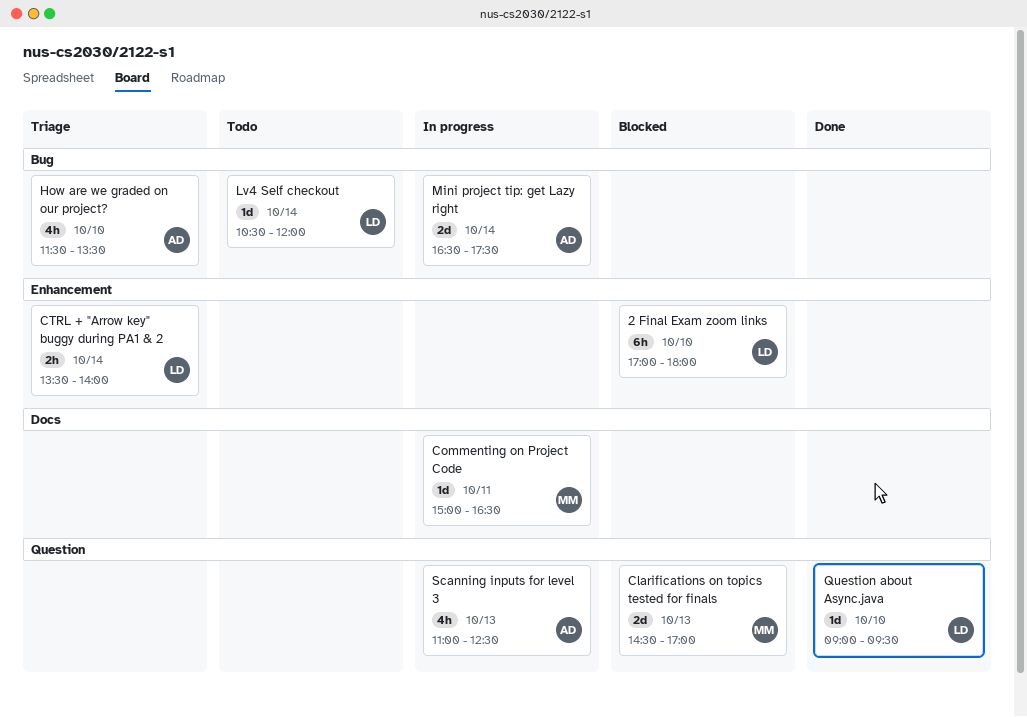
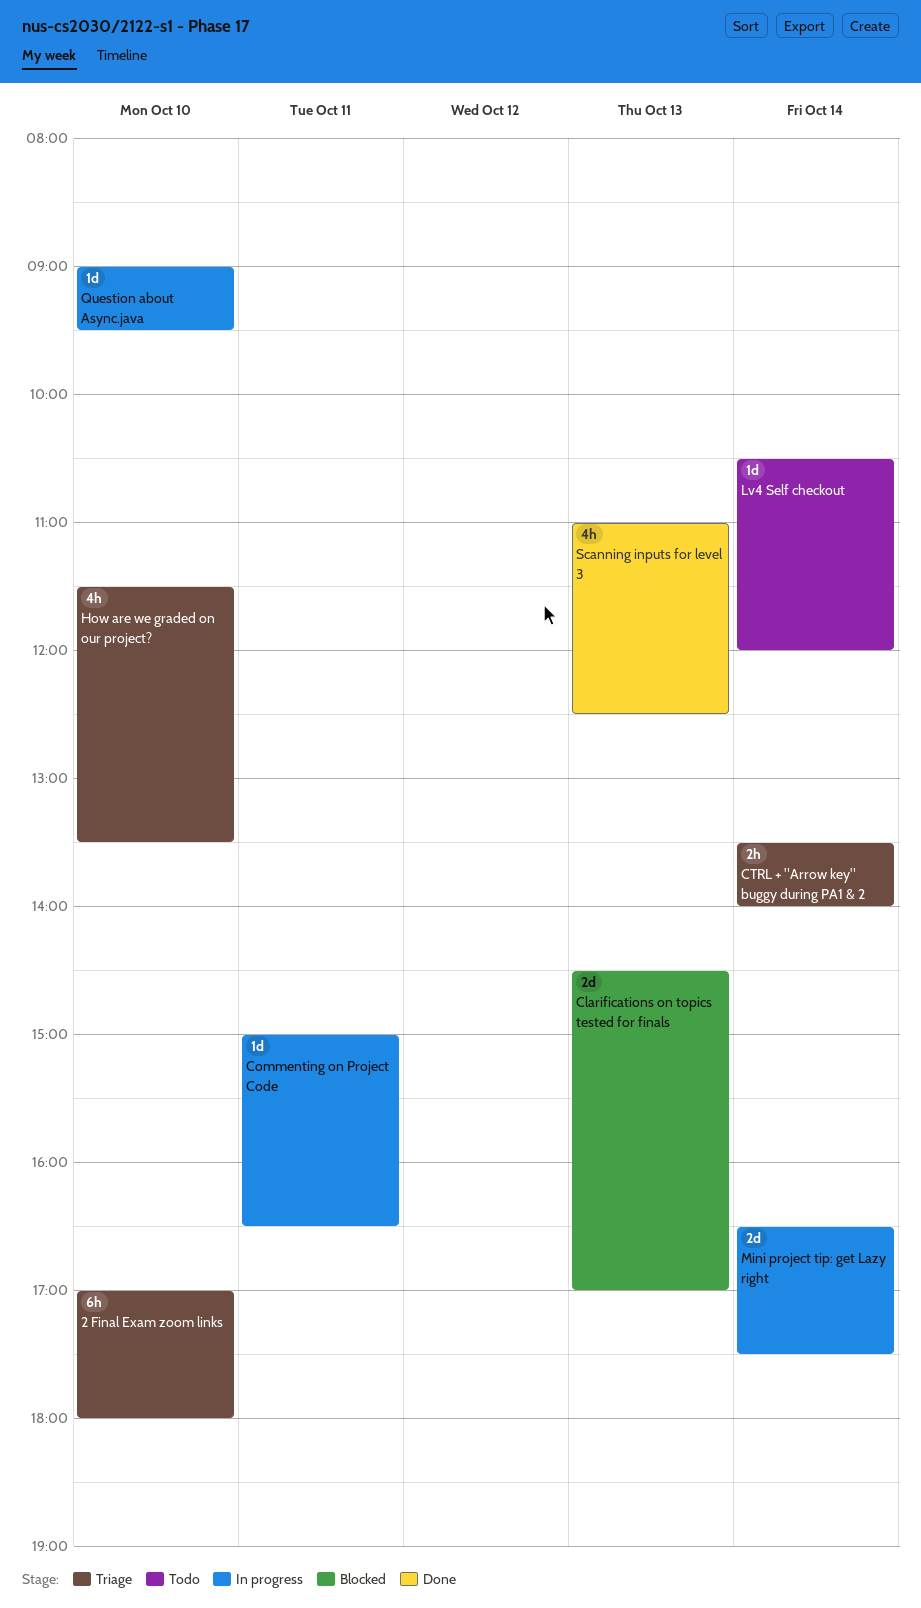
2 Final Exam zoom links, status: Blocked -> Triage
Question about Async.java, status: Done -> In progress
Scanning inputs for level 3, status: In progress -> Done

